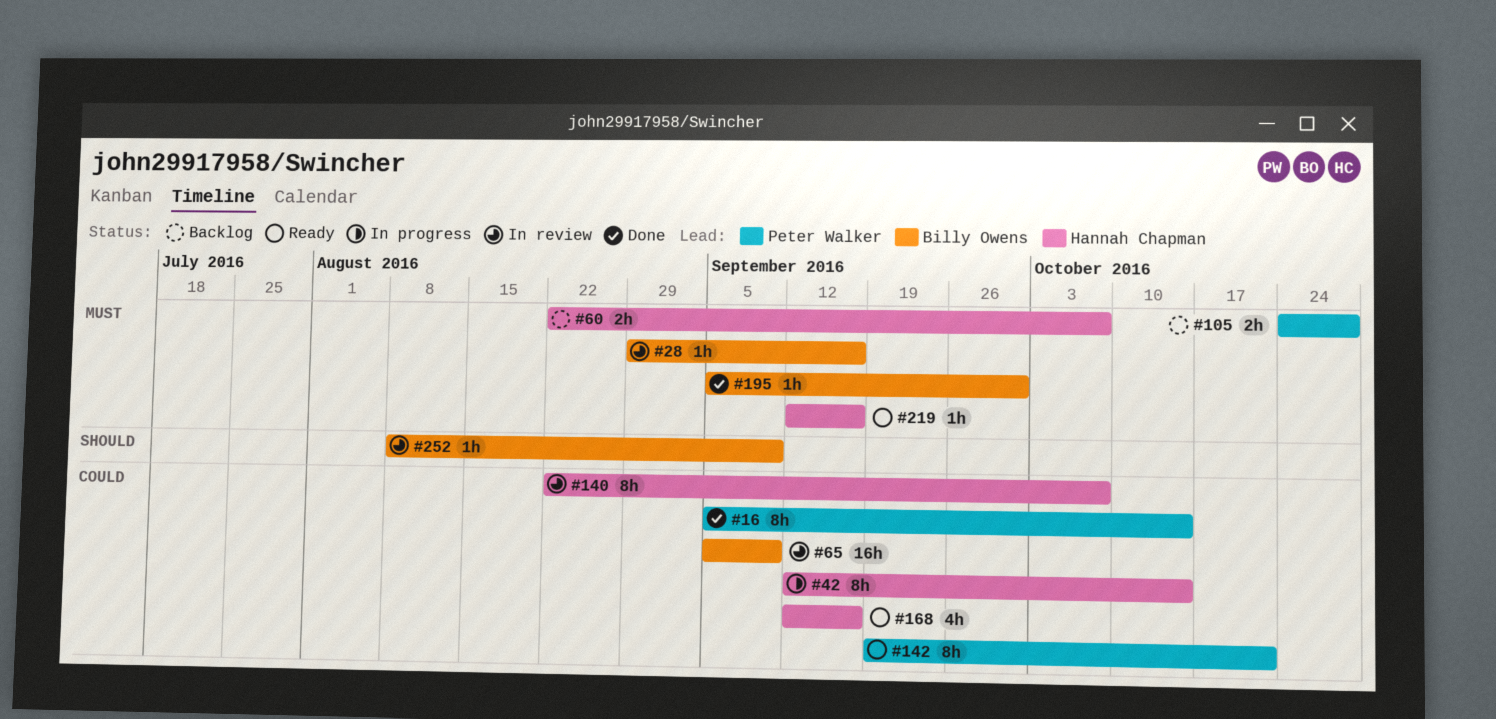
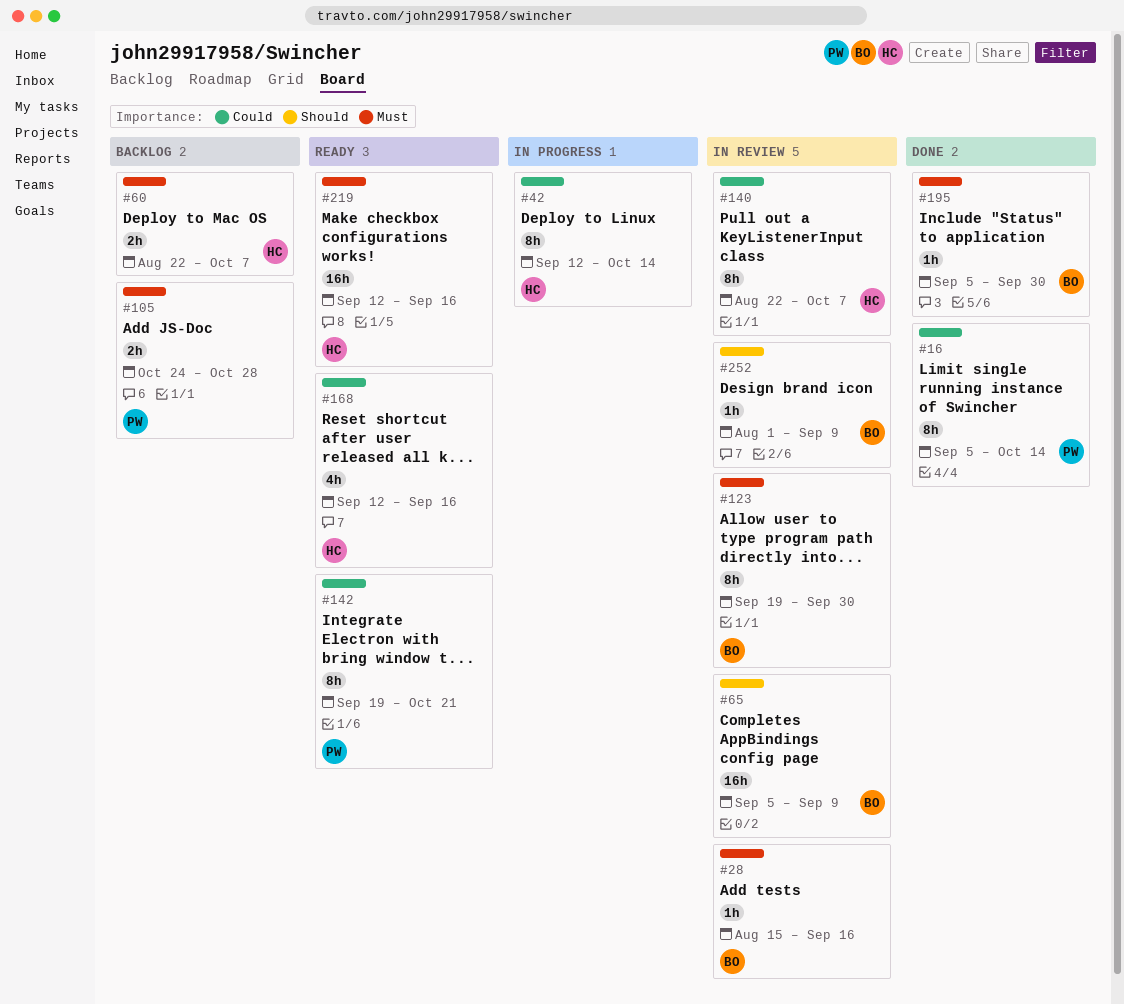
#28, start: Aug 29 -> Aug 15
#65, priority: Could -> Should
#123: none -> present
#219, estimate: 1h -> 16h
#252, start: Aug 8 -> Aug 1

